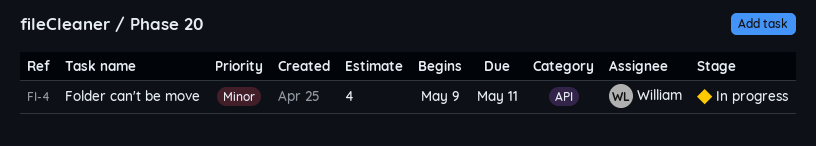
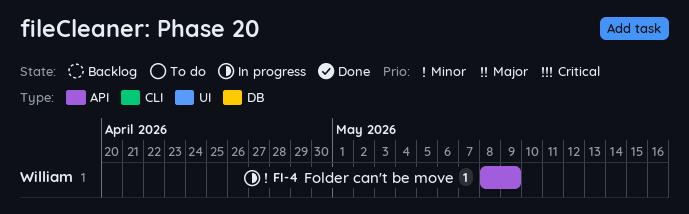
FI-4, estimate: 4 -> 1
FI-4, start: May 9 -> May 8
FI-4, due: May 11 -> May 9

